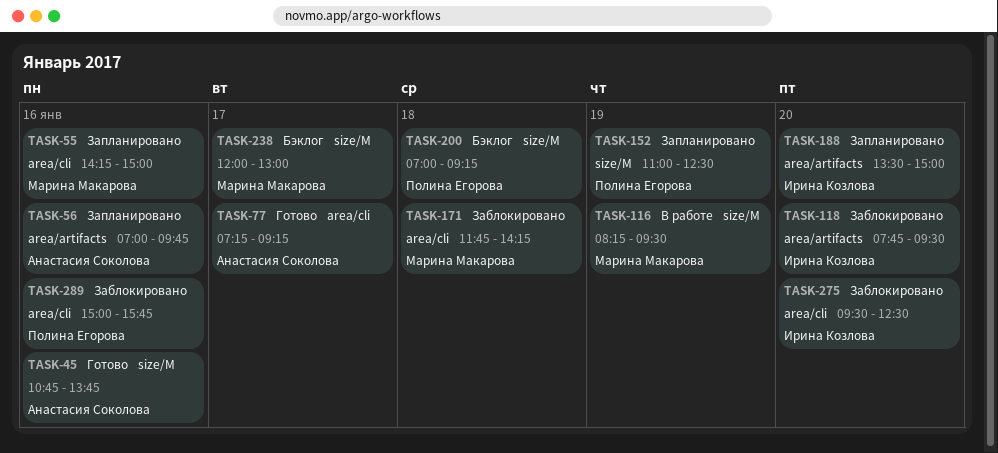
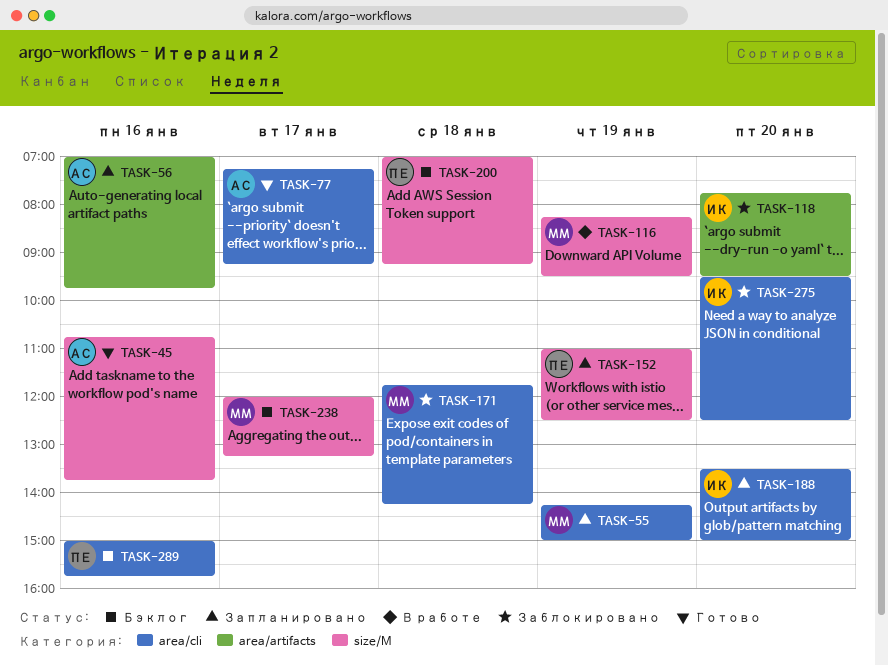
TASK-55, day: Jan 16 -> Jan 19
TASK-188, label: area/artifacts -> area/cli
TASK-238, ends: 13:00 -> 13:15
TASK-289, status: Заблокировано -> Бэклог

